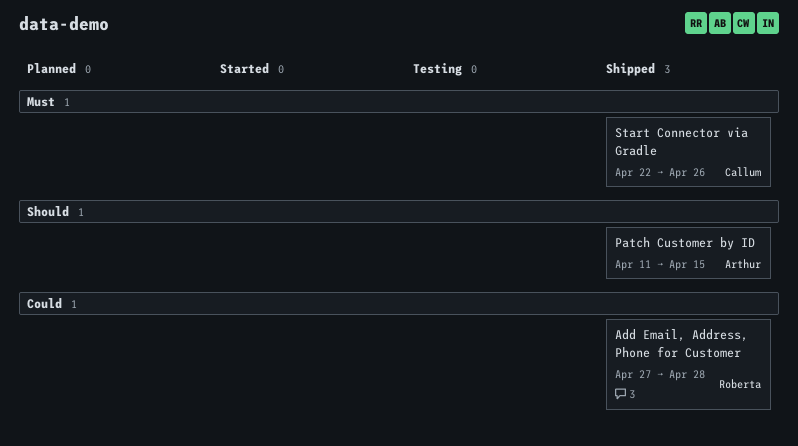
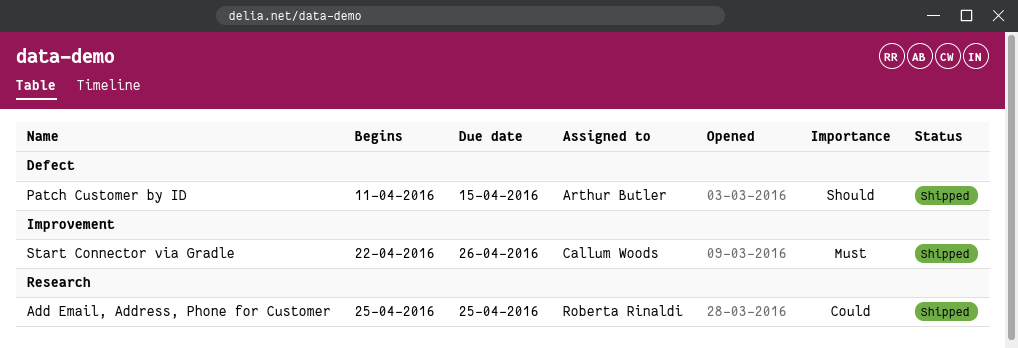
Add Email, Address, Phone for Customer, start: Apr 27 -> Apr 25
Add Email, Address, Phone for Customer, due: Apr 28 -> Apr 25

